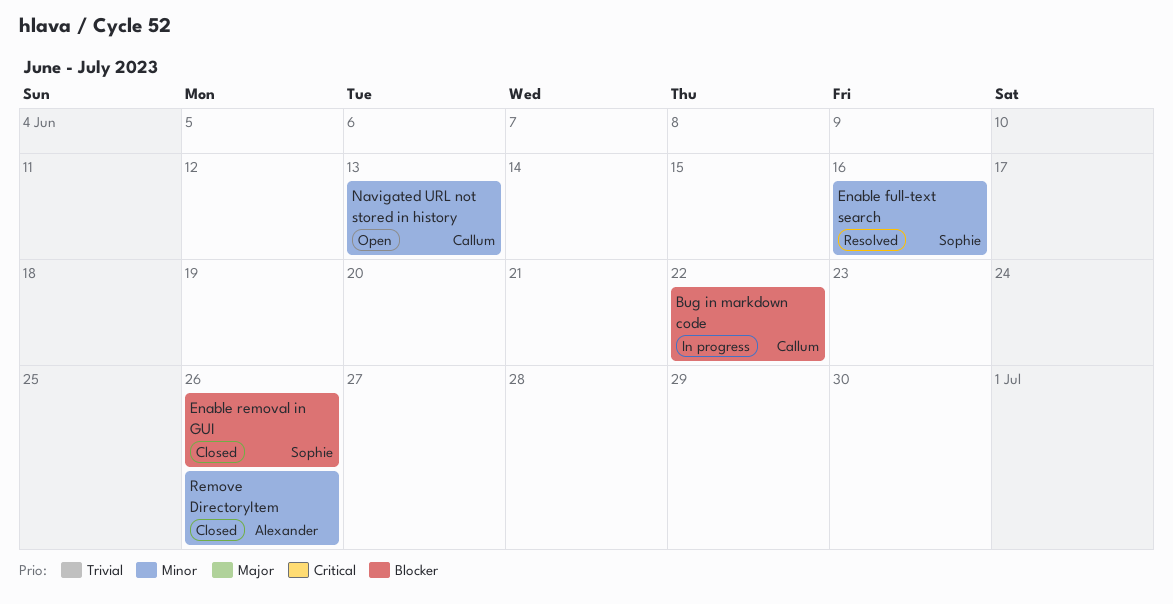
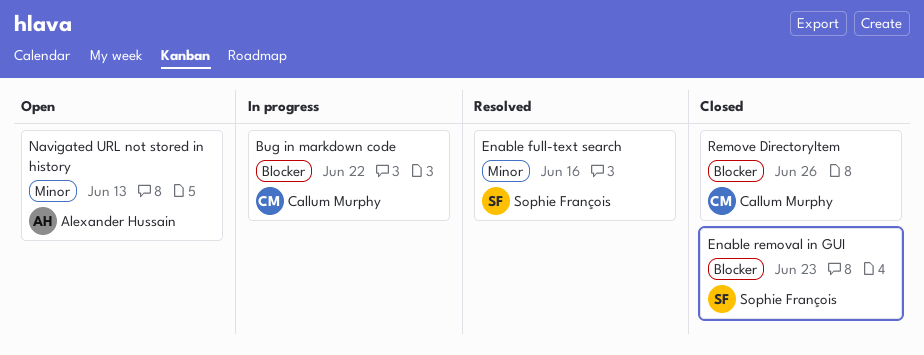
Enable removal in GUI, due: Jun 26 -> Jun 23
Navigated URL not stored in history, owner: Callum Murphy -> Alexander Hussain
Remove DirectoryItem, owner: Alexander Hussain -> Callum Murphy
Remove DirectoryItem, priority: Minor -> Blocker

